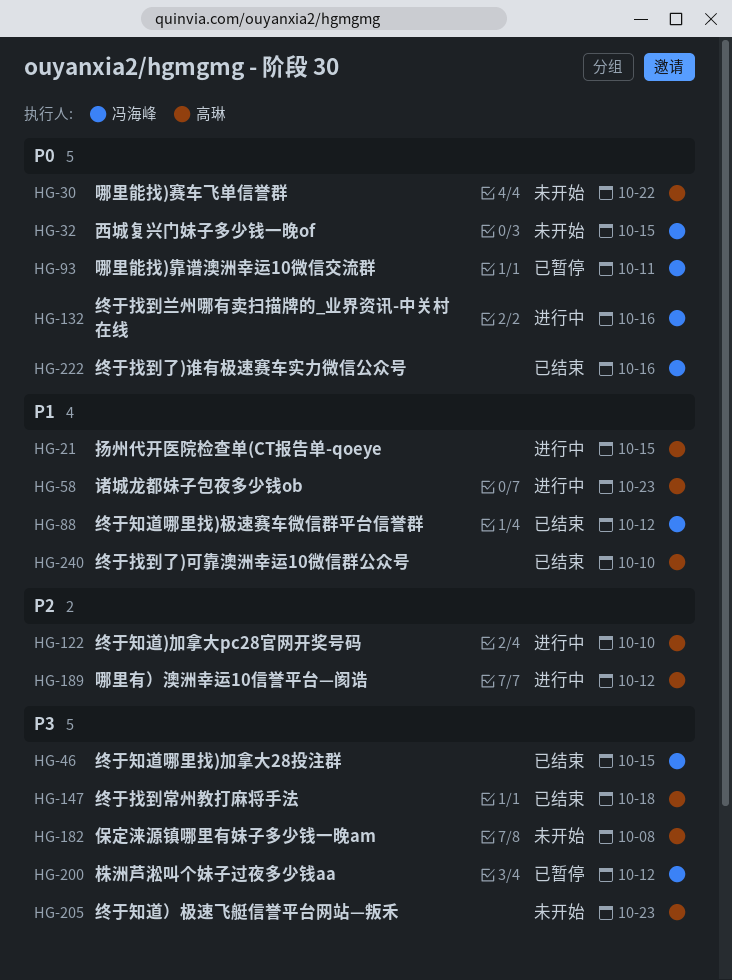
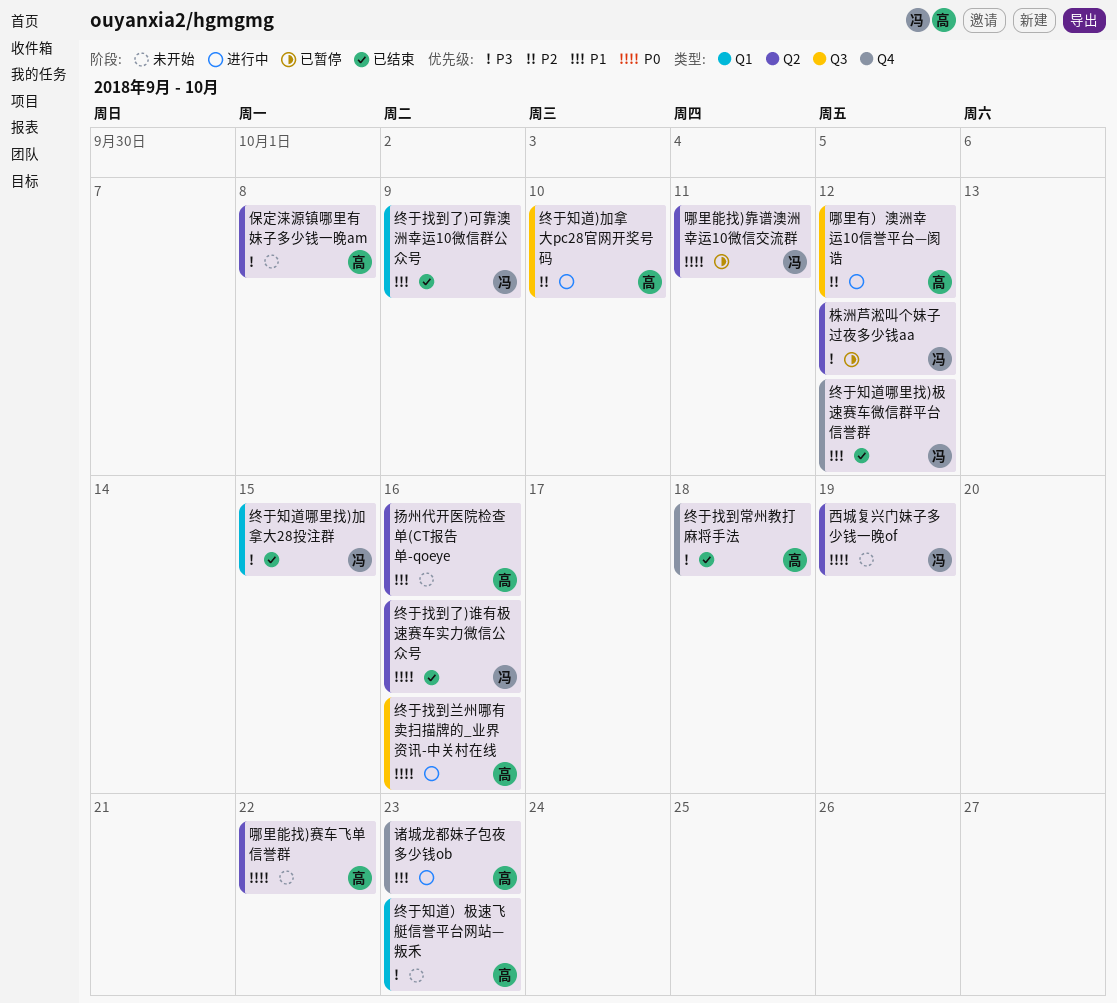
扬州代开医院检查单(CT报告单-qoeye, status: 进行中 -> 未开始
扬州代开医院检查单(CT报告单-qoeye, due: Oct 15 -> Oct 16
终于找到了)可靠澳洲幸运10微信群公众号, owner: 高琳 -> 冯海峰
终于找到了)可靠澳洲幸运10微信群公众号, due: Oct 10 -> Oct 9
终于找到兰州哪有卖扫描牌的_业界资讯-中关村在线, owner: 冯海峰 -> 高琳
西城复兴门妹子多少钱一晚of, due: Oct 15 -> Oct 19

